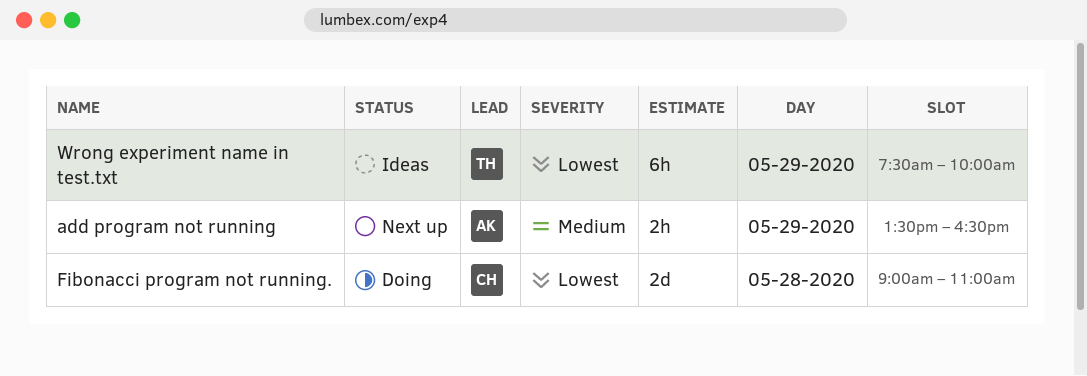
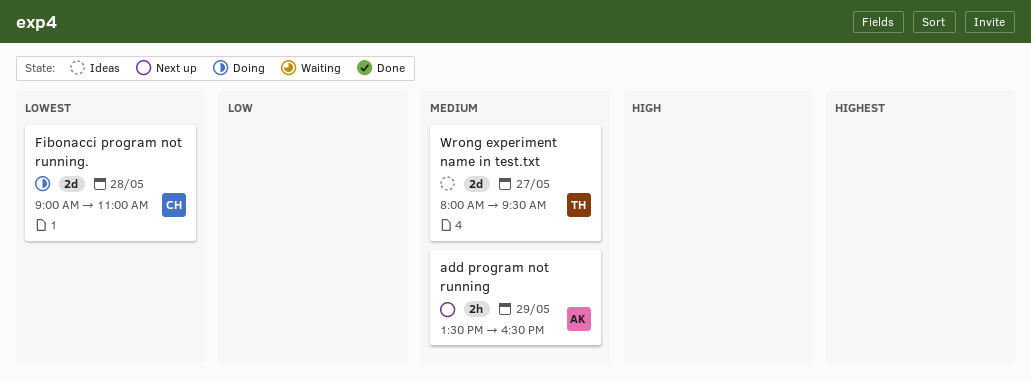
Wrong experiment name in test.txt, priority: Lowest -> Medium
Wrong experiment name in test.txt, estimate: 6h -> 2d
Wrong experiment name in test.txt, day: May 29 -> May 27
Wrong experiment name in test.txt, begins: 07:30 -> 08:00
Wrong experiment name in test.txt, ends: 10:00 -> 09:30

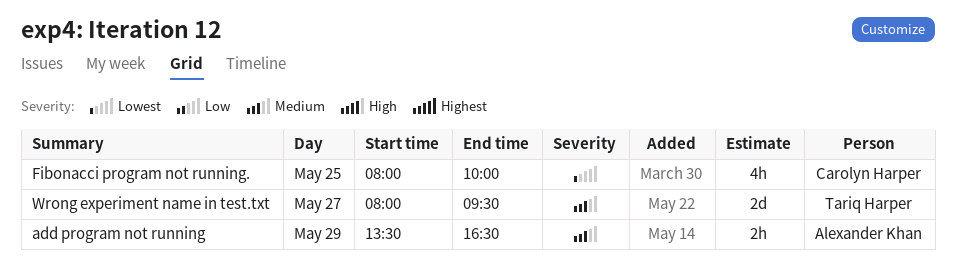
Fibonacci program not running., estimate: 2d -> 4h
Fibonacci program not running., day: May 28 -> May 25
Fibonacci program not running., begins: 09:00 -> 08:00
Fibonacci program not running., ends: 11:00 -> 10:00

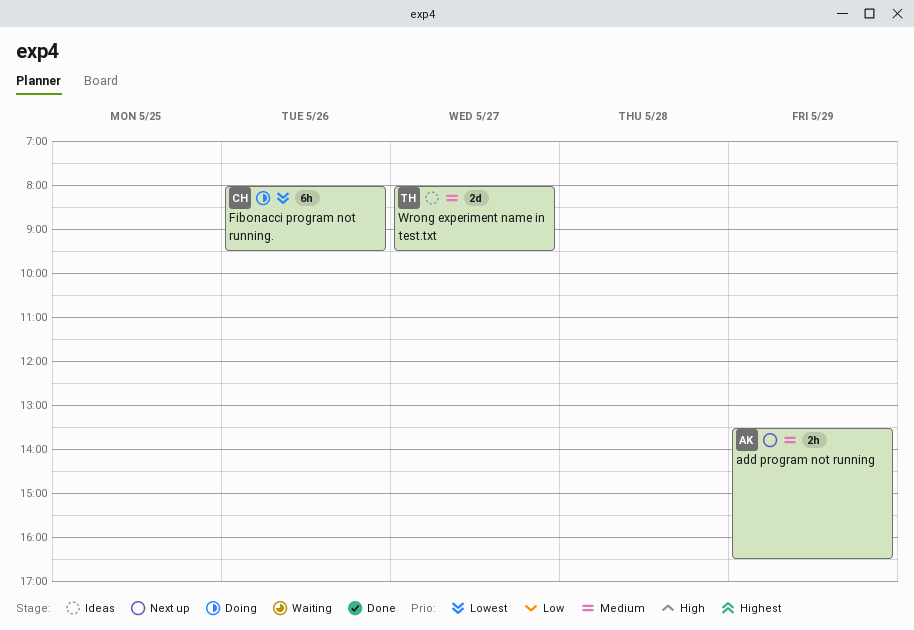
Fibonacci program not running., estimate: 4h -> 6h
Fibonacci program not running., day: May 25 -> May 26
Fibonacci program not running., ends: 10:00 -> 09:30

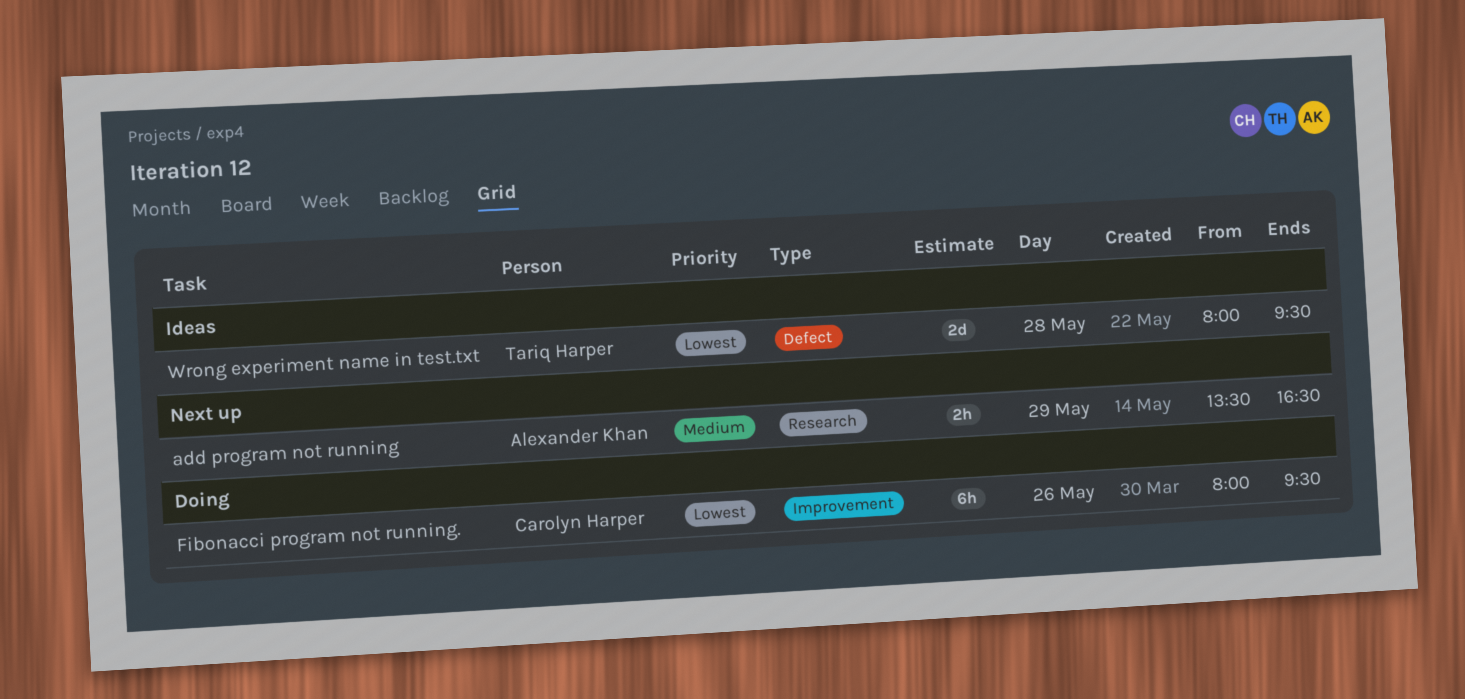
Wrong experiment name in test.txt, priority: Medium -> Lowest
Wrong experiment name in test.txt, day: May 27 -> May 28

